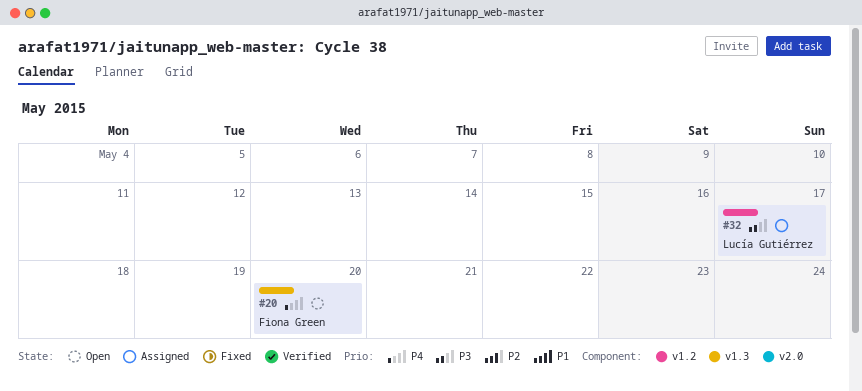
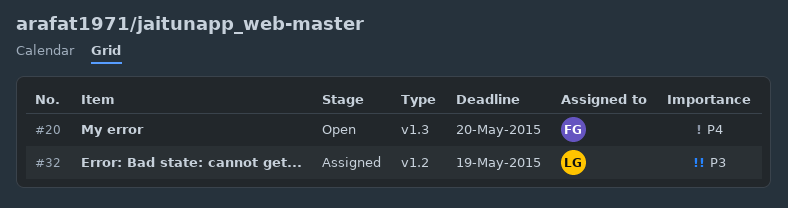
#32, due: May 17 -> May 19

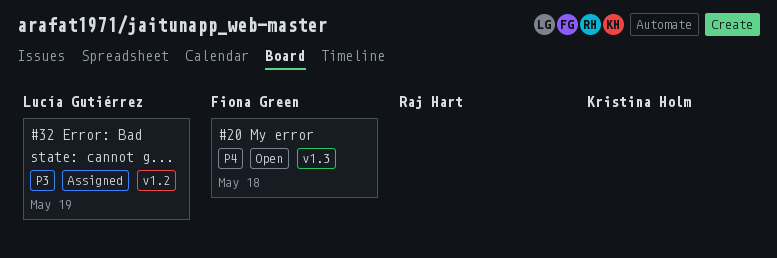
#20, due: May 20 -> May 18

